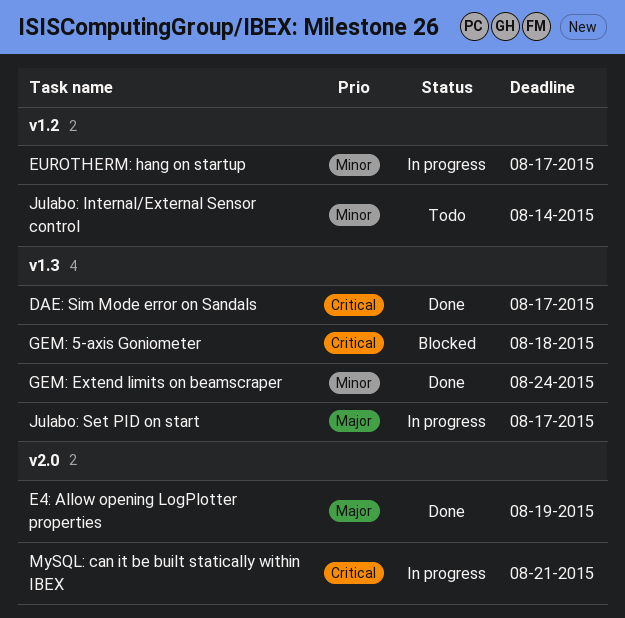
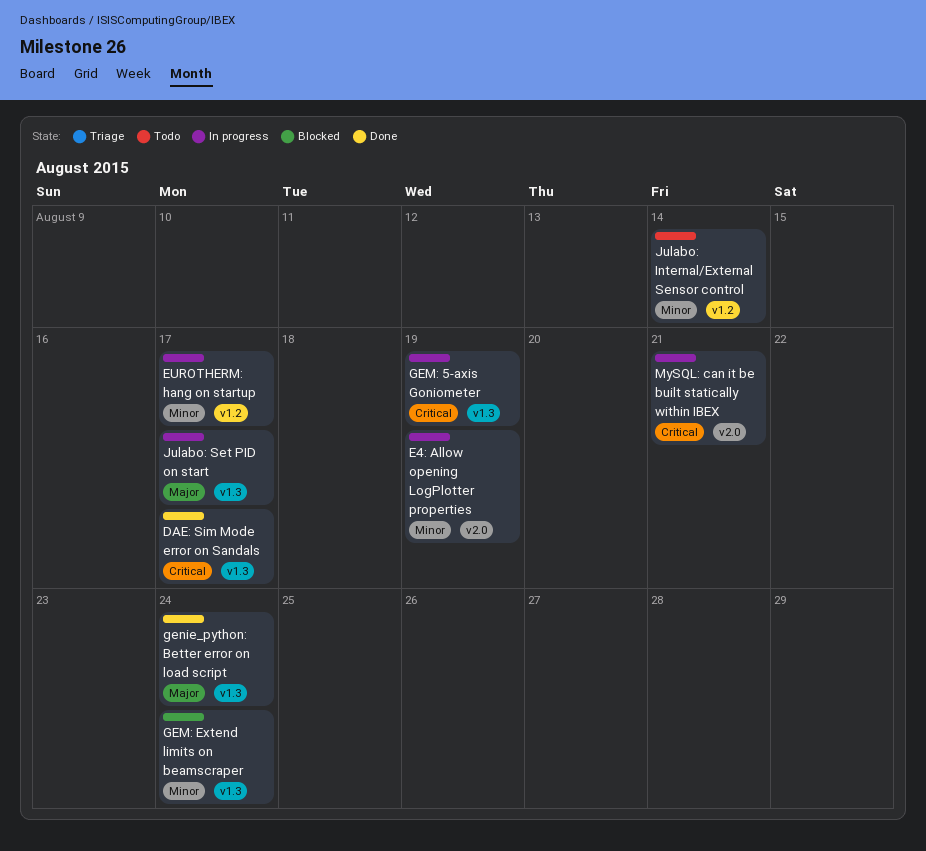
E4: Allow opening LogPlotter properties, status: Done -> In progress
E4: Allow opening LogPlotter properties, priority: Major -> Minor
GEM: 5-axis Goniometer, status: Blocked -> In progress
GEM: 5-axis Goniometer, due: Aug 18 -> Aug 19
GEM: Extend limits on beamscraper, status: Done -> Blocked
genie_python: Better error on load script: none -> present

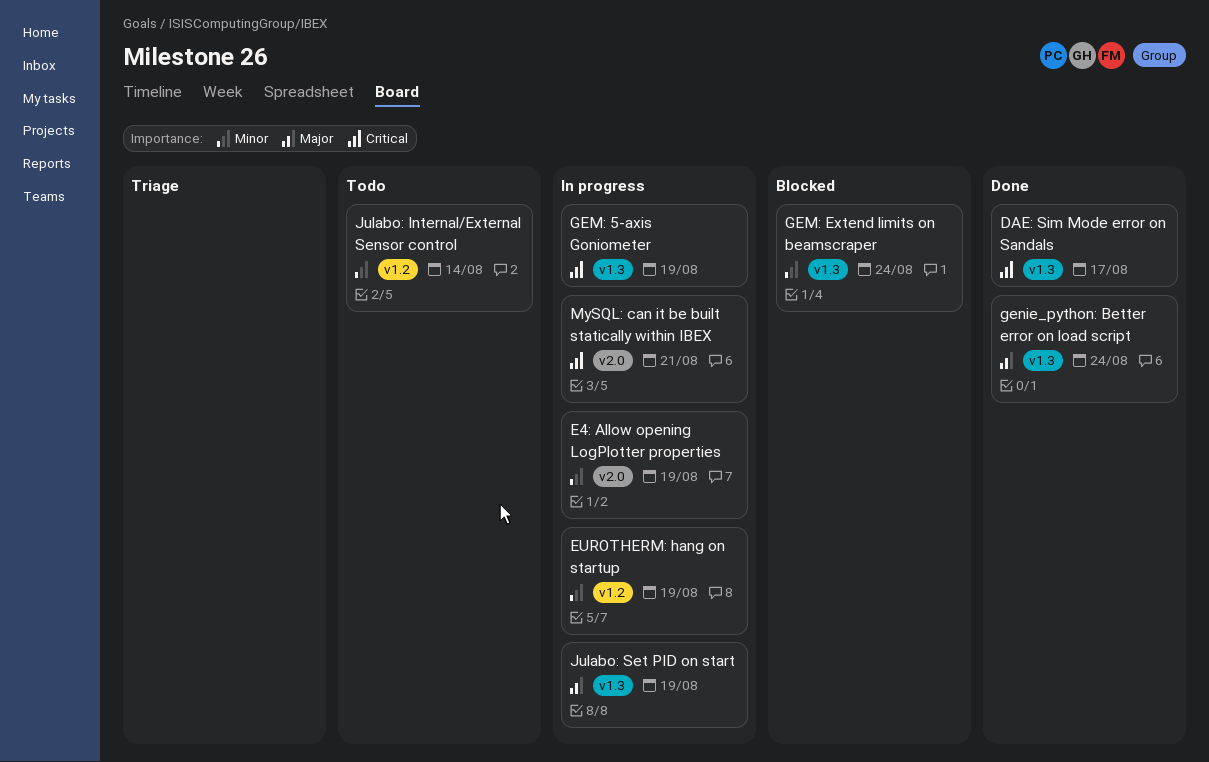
EUROTHERM: hang on startup, due: Aug 17 -> Aug 19
Julabo: Set PID on start, due: Aug 17 -> Aug 19

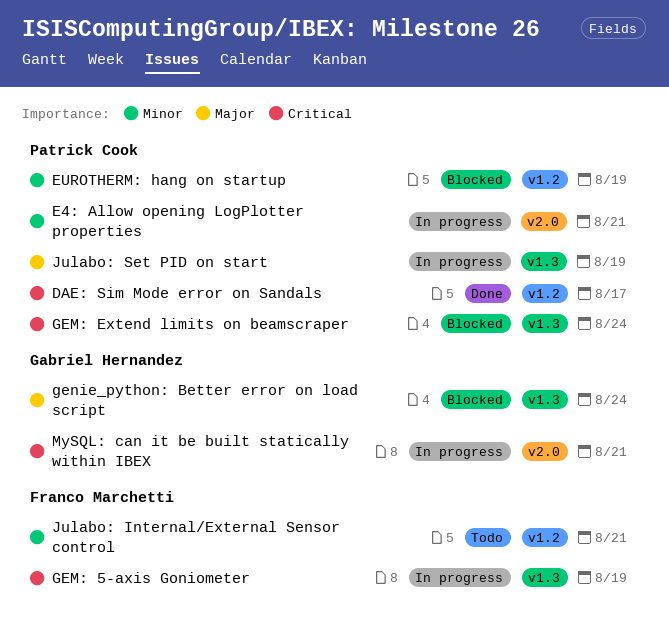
DAE: Sim Mode error on Sandals, label: v1.3 -> v1.2
E4: Allow opening LogPlotter properties, due: Aug 19 -> Aug 21
EUROTHERM: hang on startup, status: In progress -> Blocked
GEM: Extend limits on beamscraper, priority: Minor -> Critical
genie_python: Better error on load script, status: Done -> Blocked
Julabo: Internal/External Sensor control, due: Aug 14 -> Aug 21

